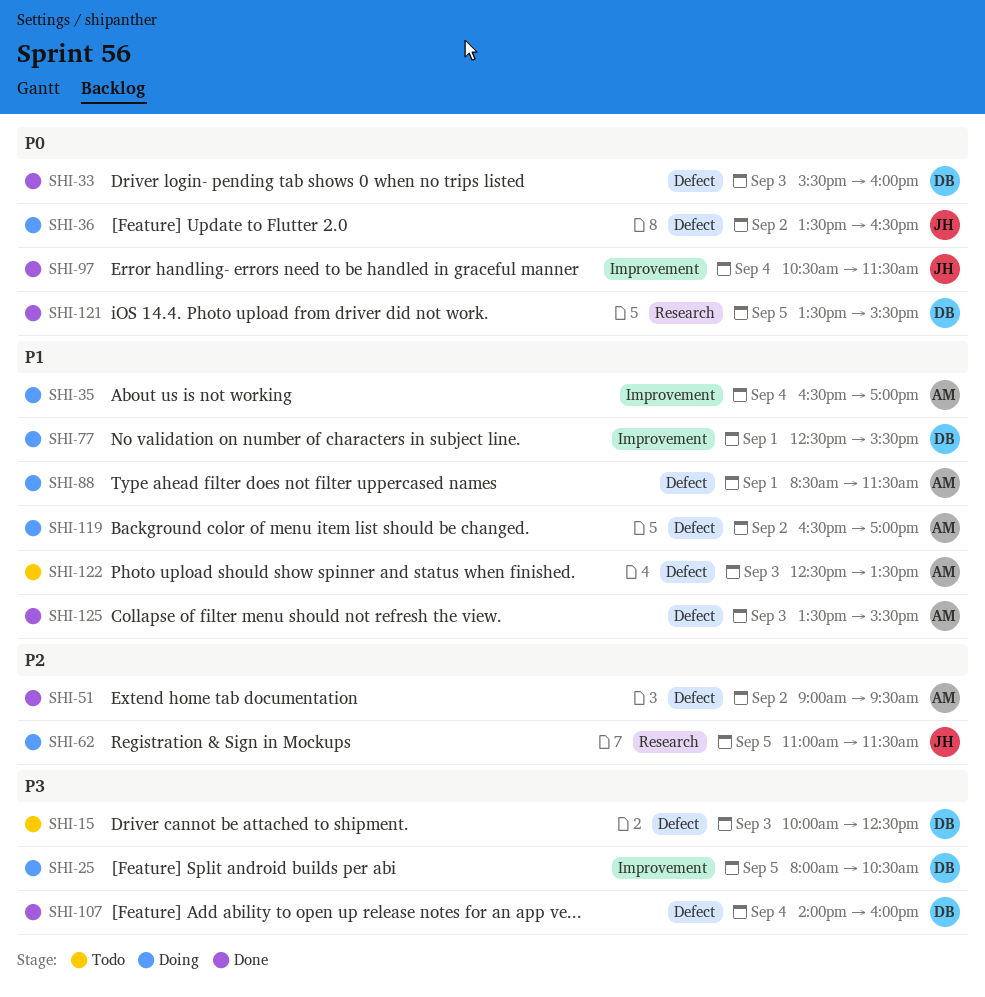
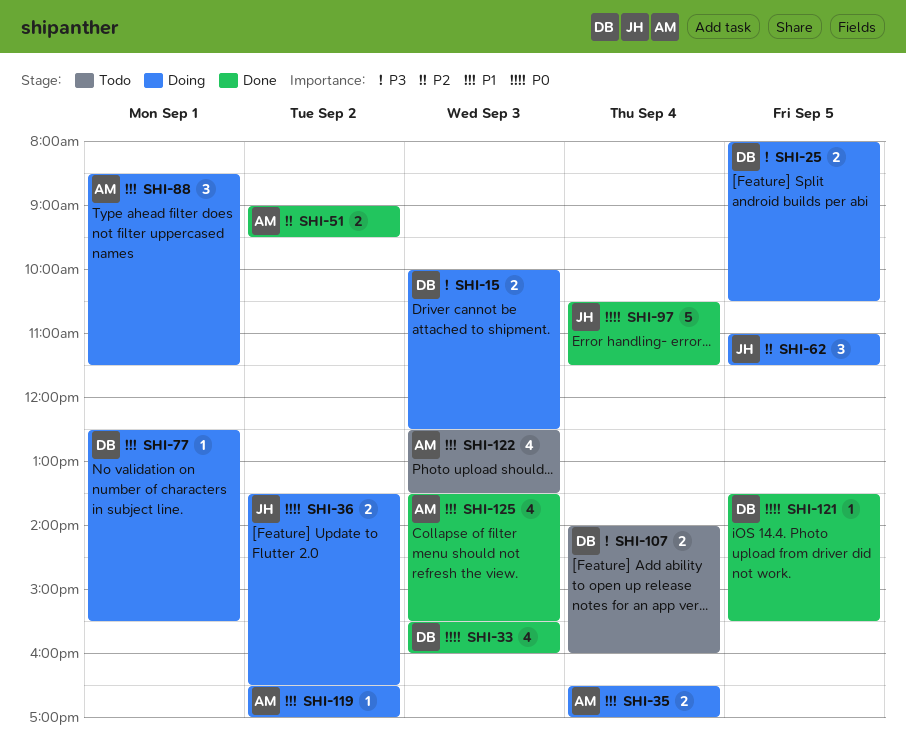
SHI-15, status: Todo -> Doing
SHI-107, status: Done -> Todo

